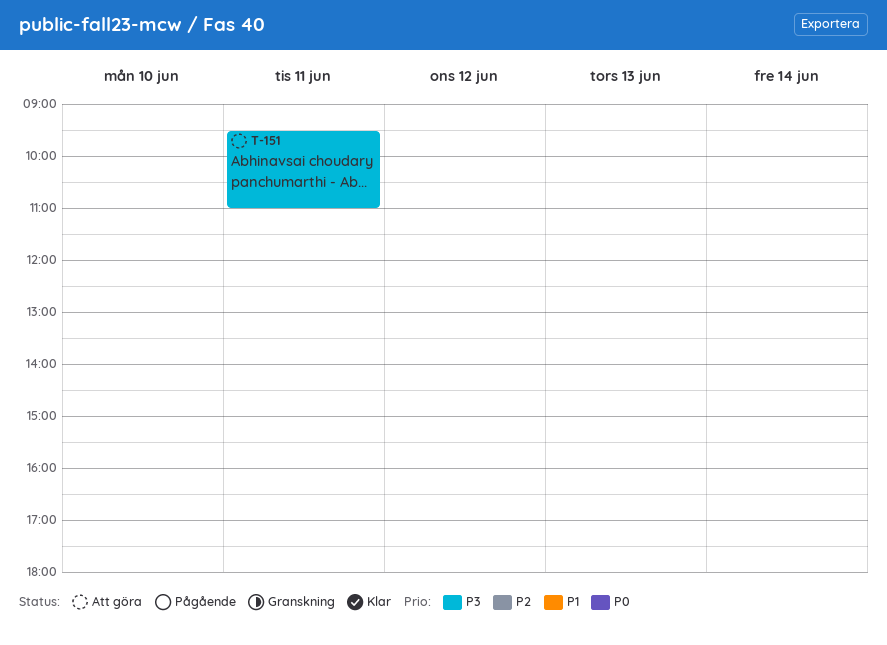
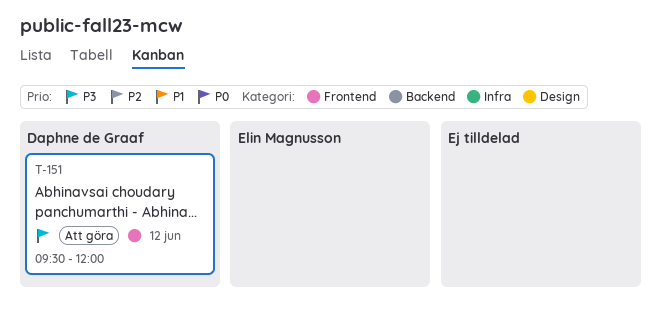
T-151, day: Jun 11 -> Jun 12
T-151, ends: 11:00 -> 12:00

